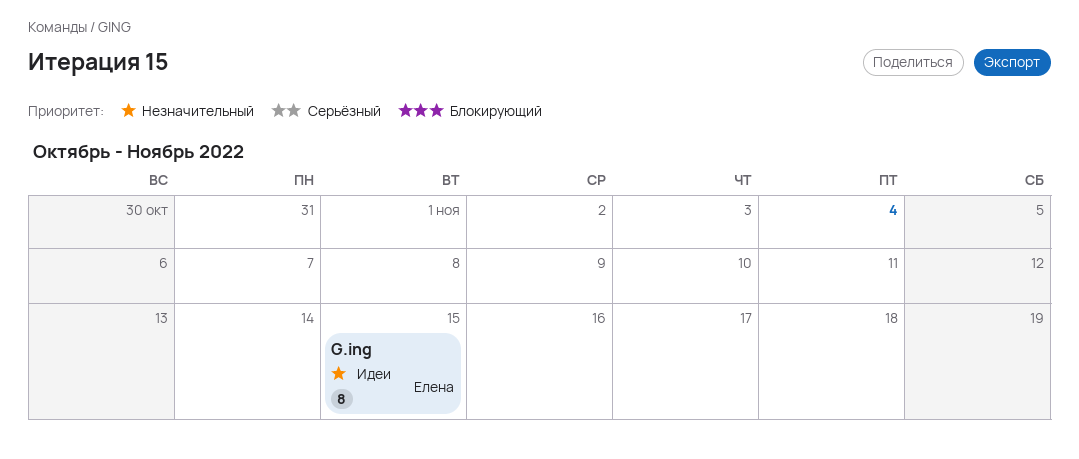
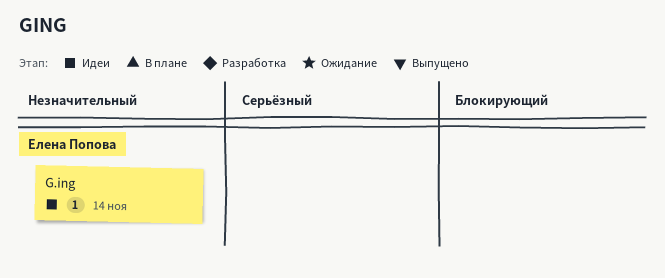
G.ing, estimate: 8 -> 1
G.ing, due: Nov 15 -> Nov 14

